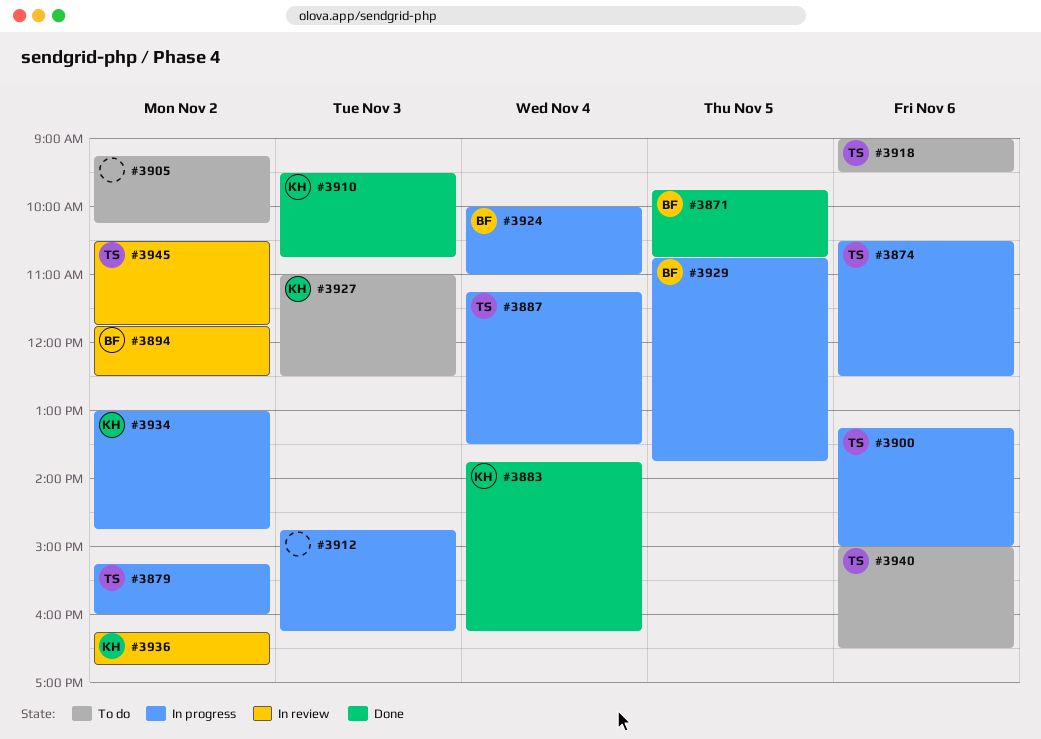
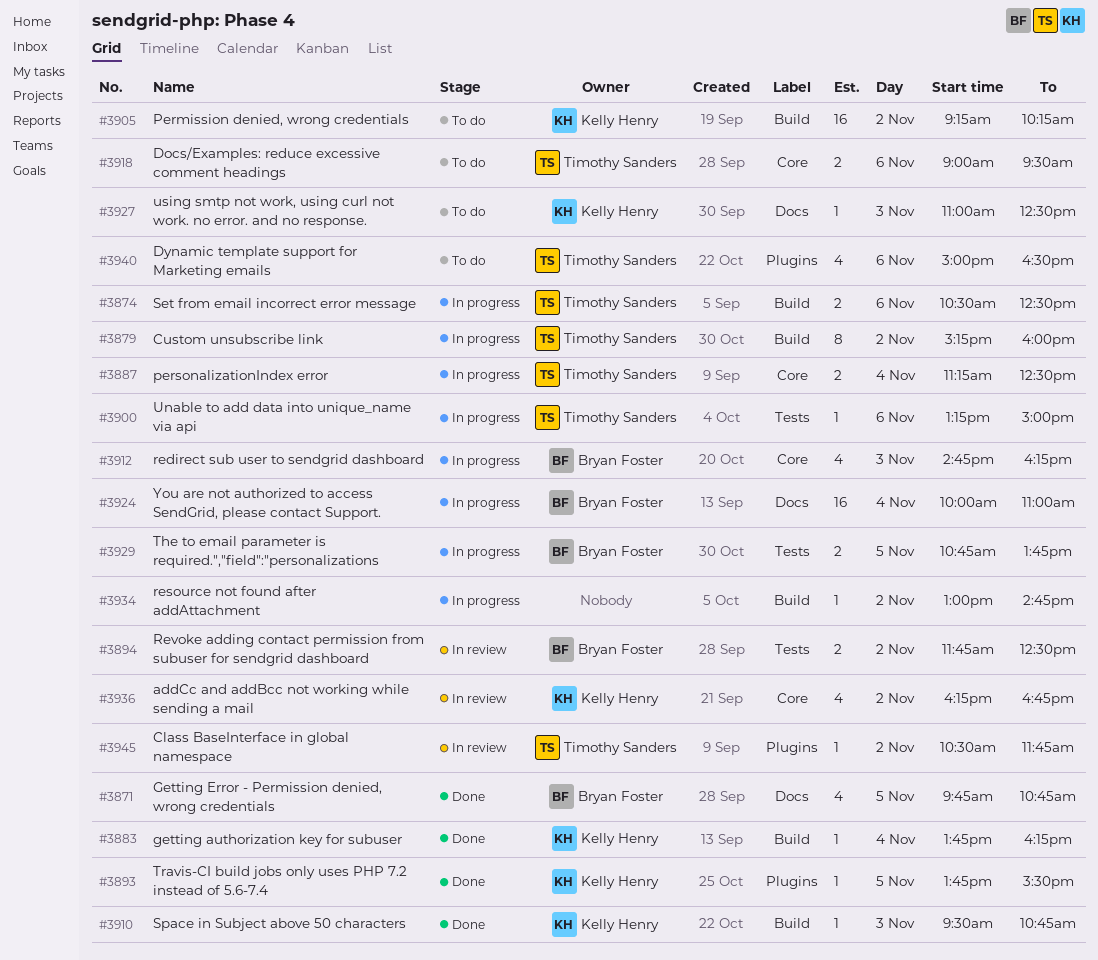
#3887, ends: 13:30 -> 12:30
#3893: none -> present
#3905, owner: none -> Kelly Henry
#3912, owner: none -> Bryan Foster
#3934, owner: Kelly Henry -> none

